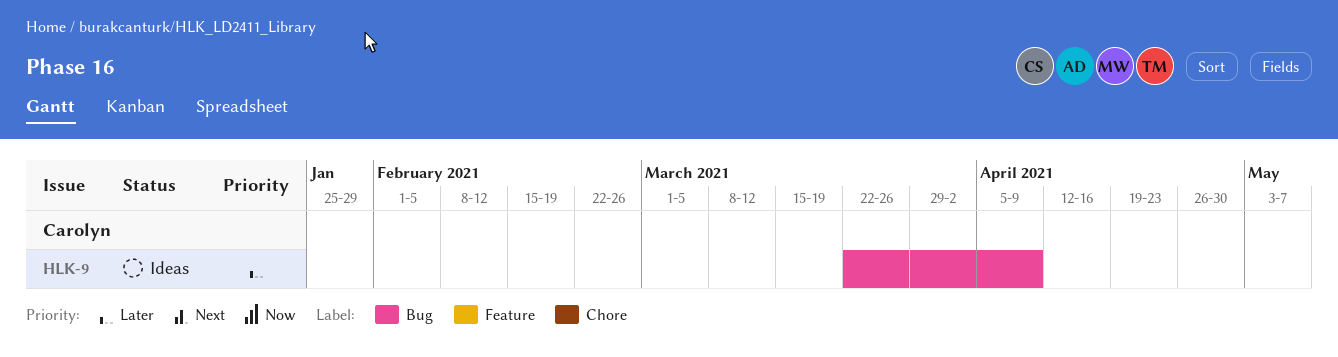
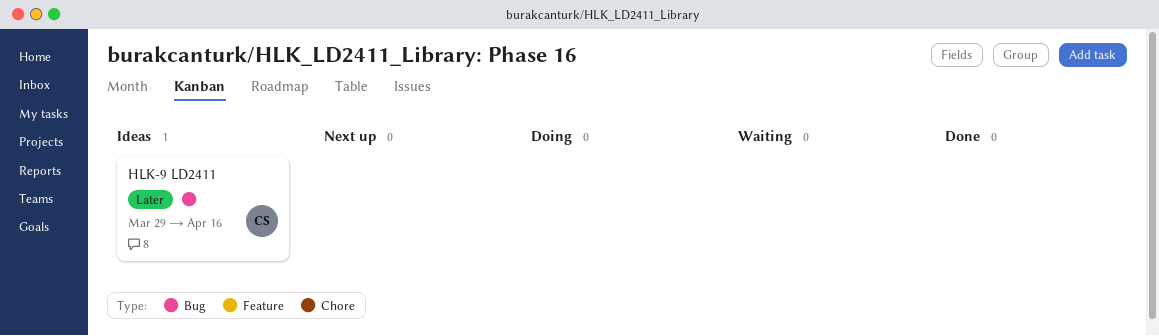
HLK-9, start: Mar 22 -> Mar 29
HLK-9, due: Apr 9 -> Apr 16

